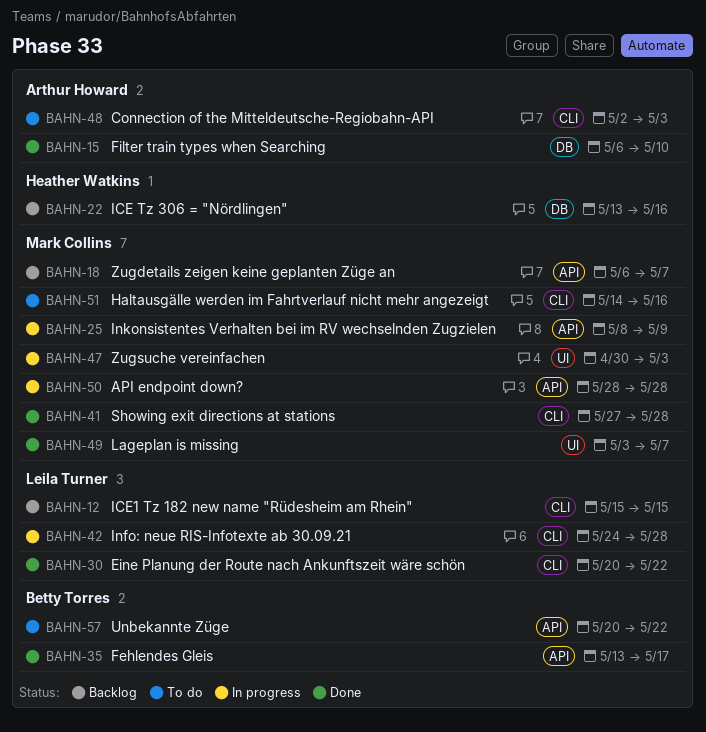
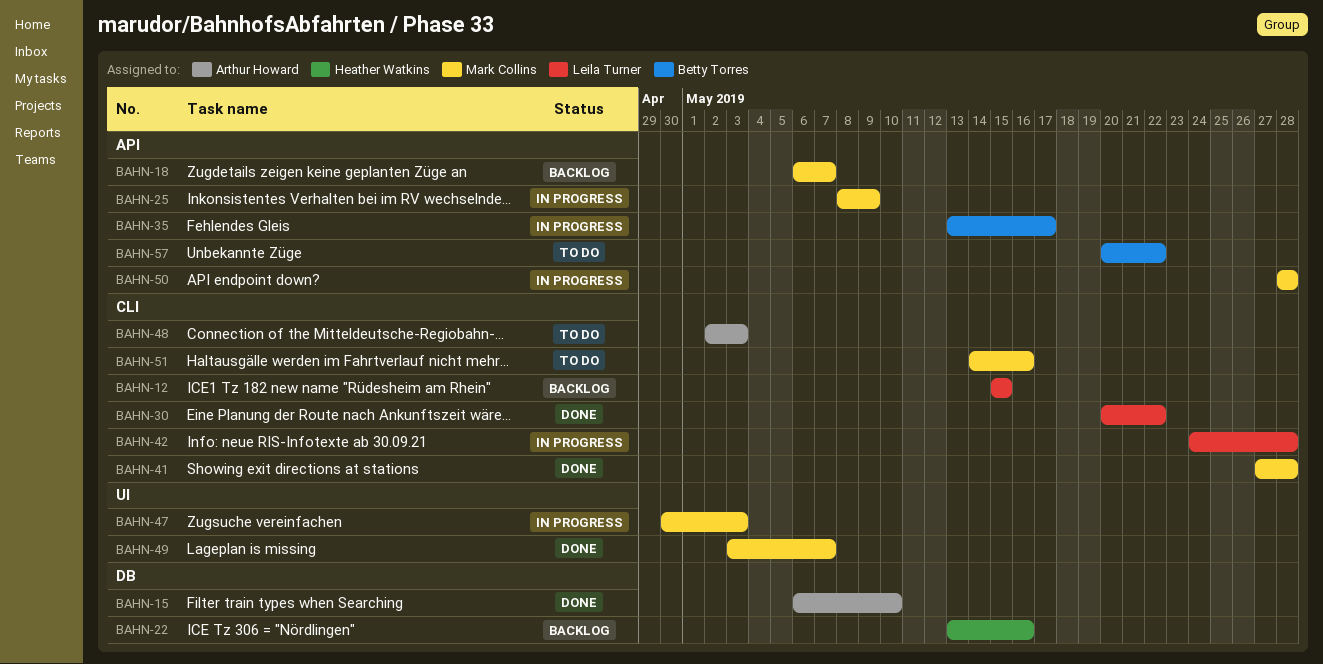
BAHN-35, status: Done -> In progress

